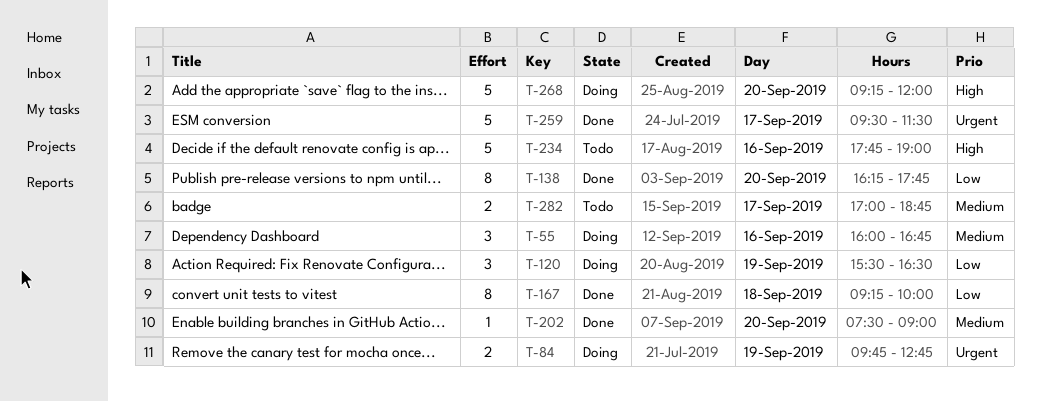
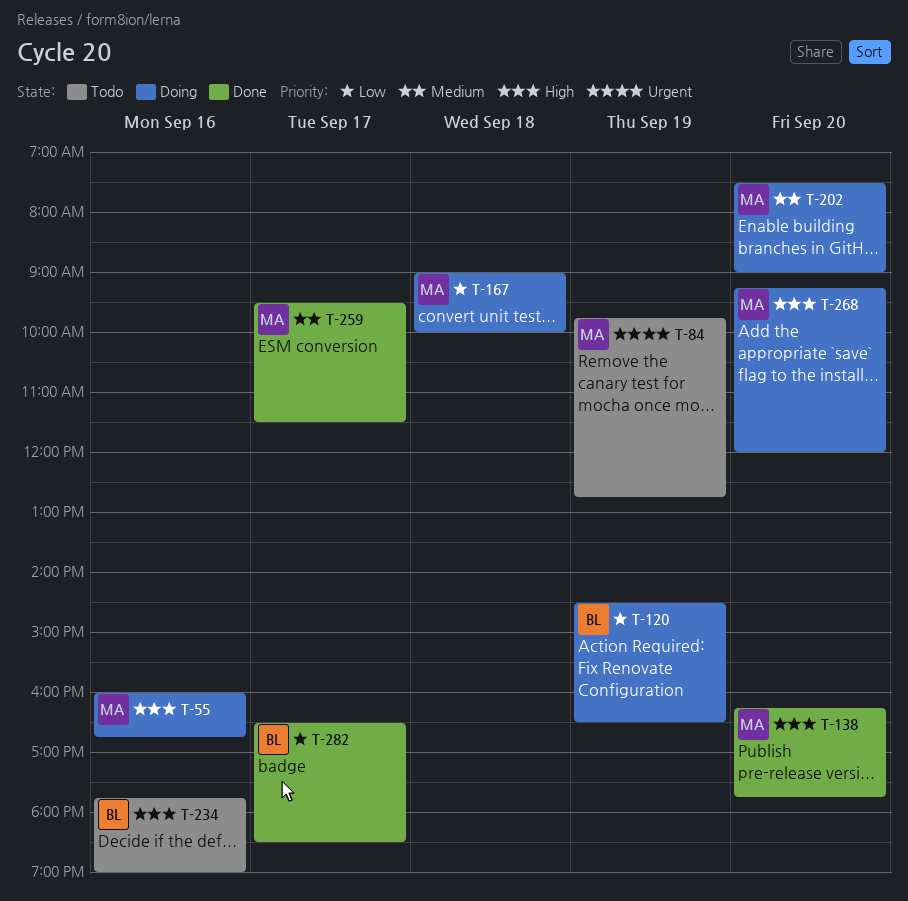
T-55, priority: Medium -> High
T-84, status: Doing -> Todo
T-120, begins: 15:30 -> 14:30
T-138, priority: Low -> High
T-167, status: Done -> Doing
T-167, begins: 09:15 -> 09:00
T-202, status: Done -> Doing
T-259, priority: Urgent -> Medium
T-282, status: Todo -> Done
T-282, priority: Medium -> Low
T-282, begins: 17:00 -> 16:30
T-282, ends: 18:45 -> 18:30

